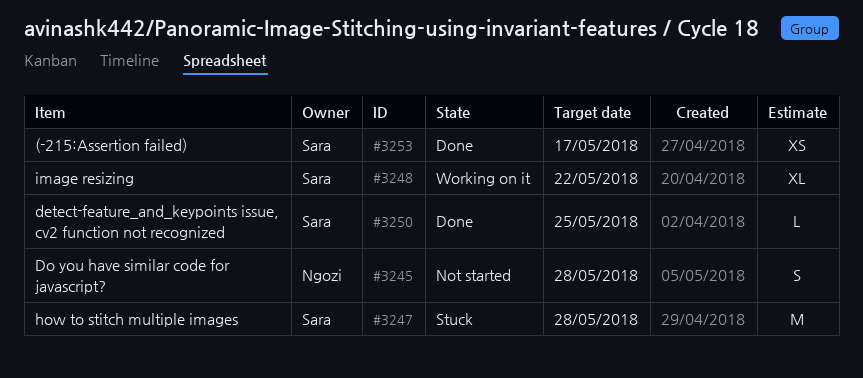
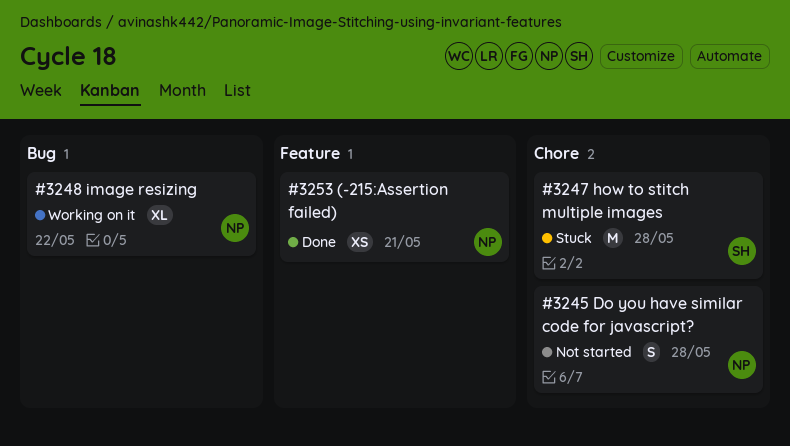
#3248, owner: Sara -> Ngozi
#3250: present -> none
#3253, owner: Sara -> Ngozi
#3253, due: May 17 -> May 21

